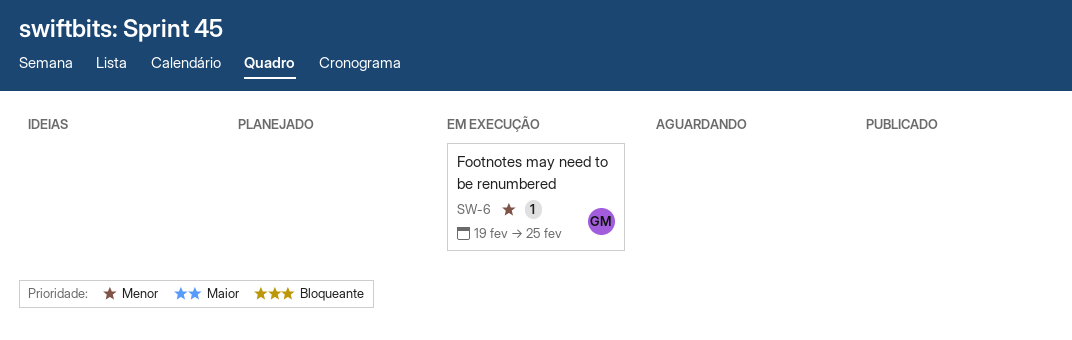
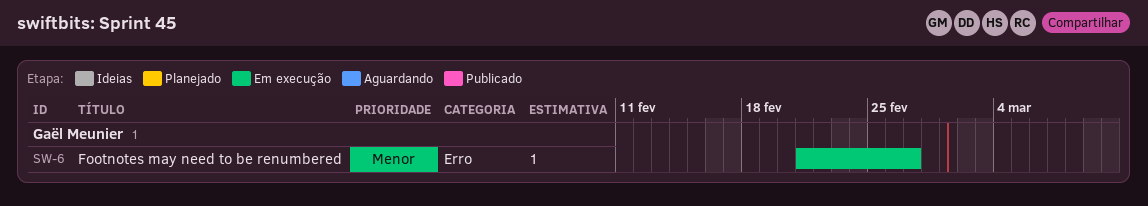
SW-6, start: Feb 19 -> Feb 21
SW-6, due: Feb 25 -> Feb 27

